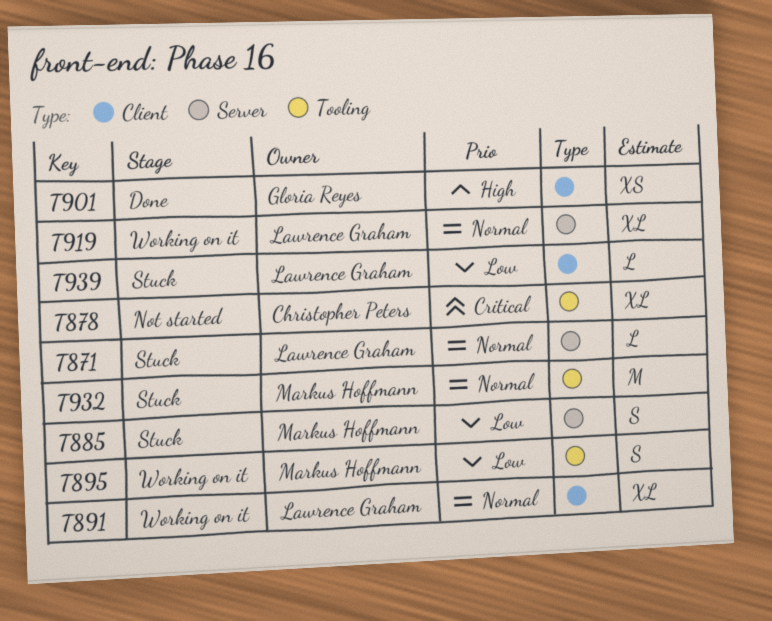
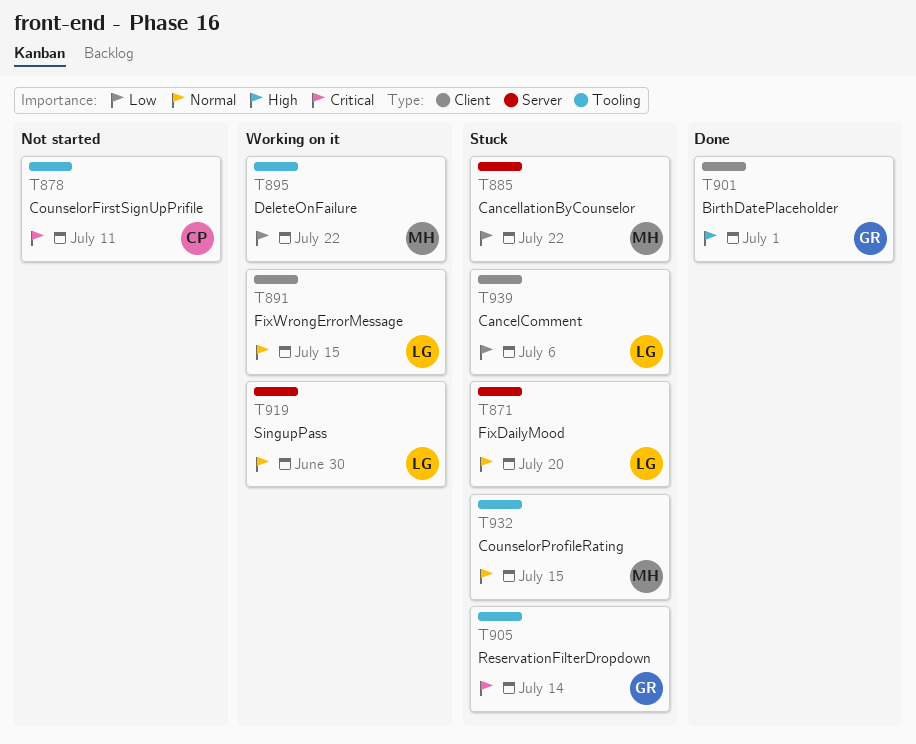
T905: none -> present

